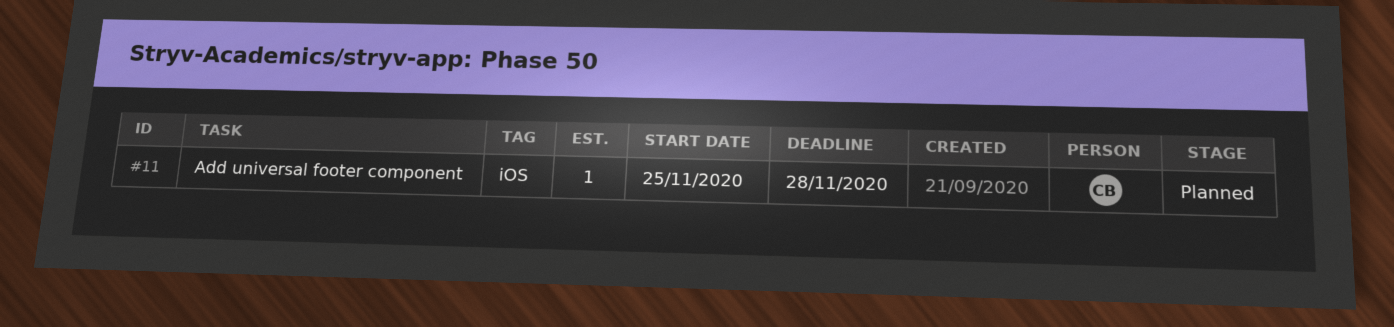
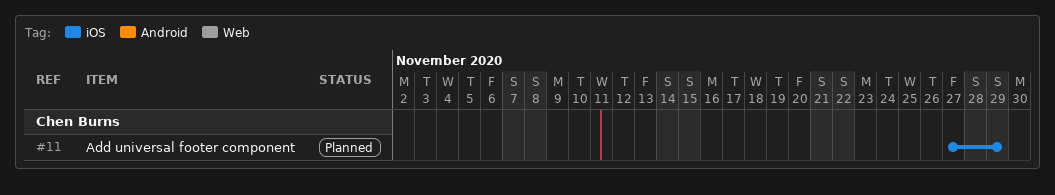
#11, start: Nov 25 -> Nov 27
#11, due: Nov 28 -> Nov 29

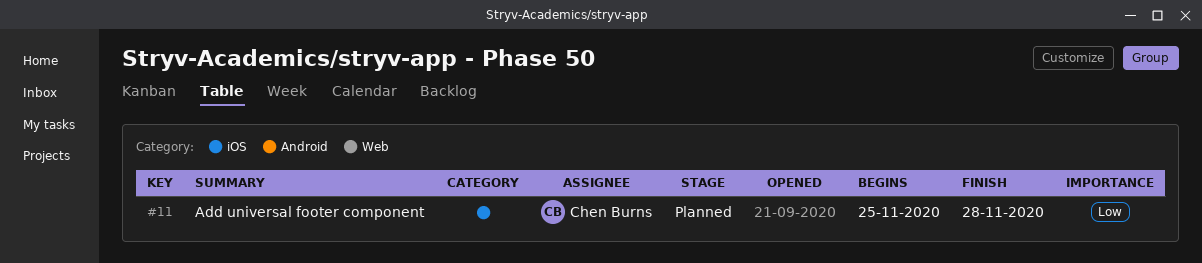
#11, start: Nov 27 -> Nov 25
#11, due: Nov 29 -> Nov 28

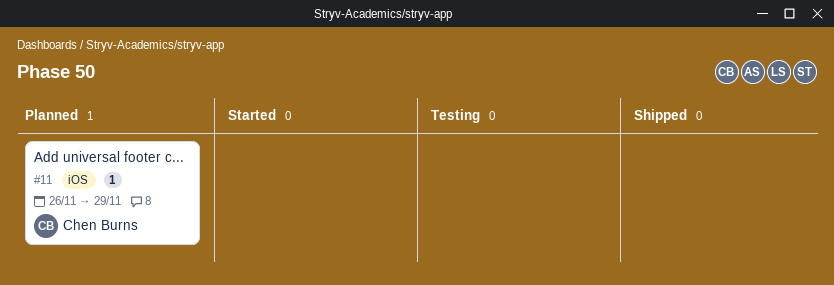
#11, start: Nov 25 -> Nov 26
#11, due: Nov 28 -> Nov 29

